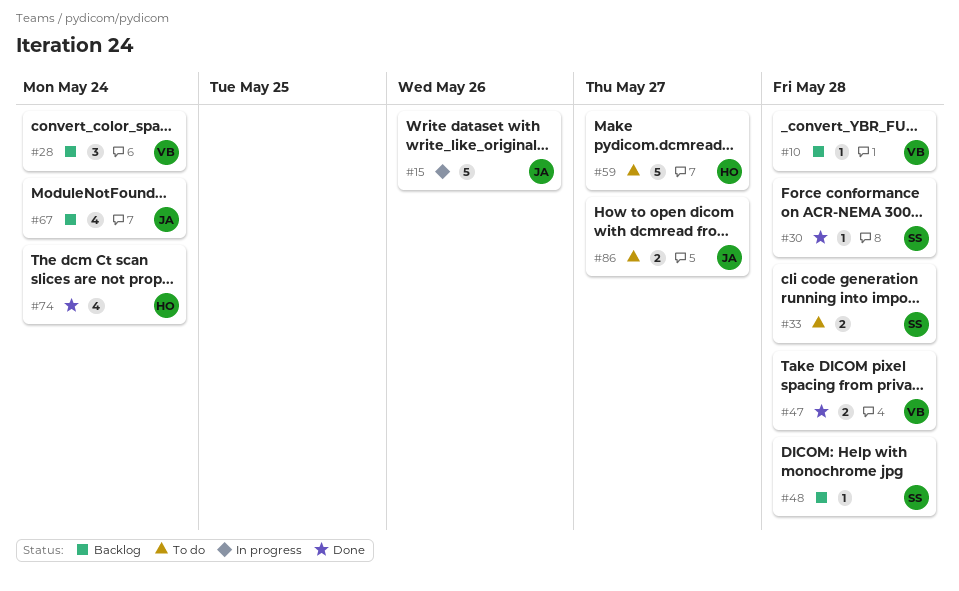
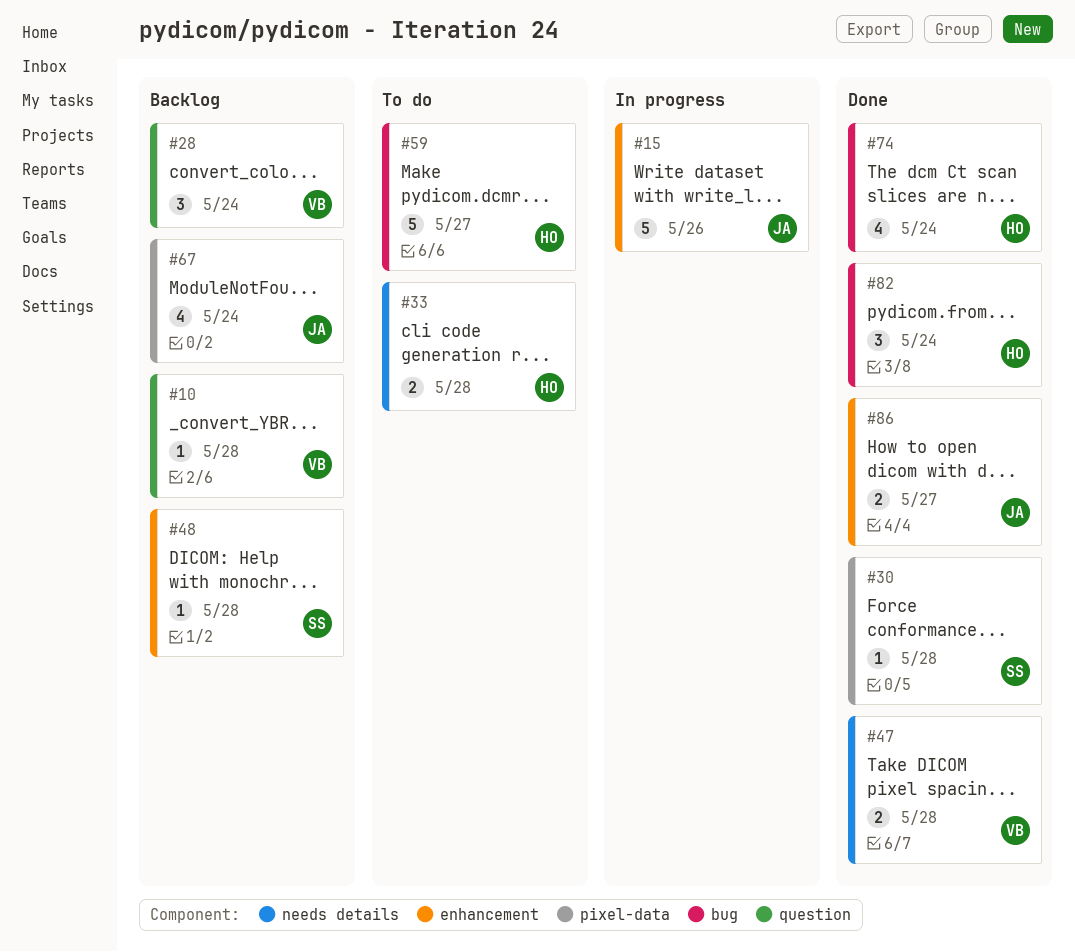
#33, owner: SS -> HO
#82: none -> present
#86, status: To do -> Done

